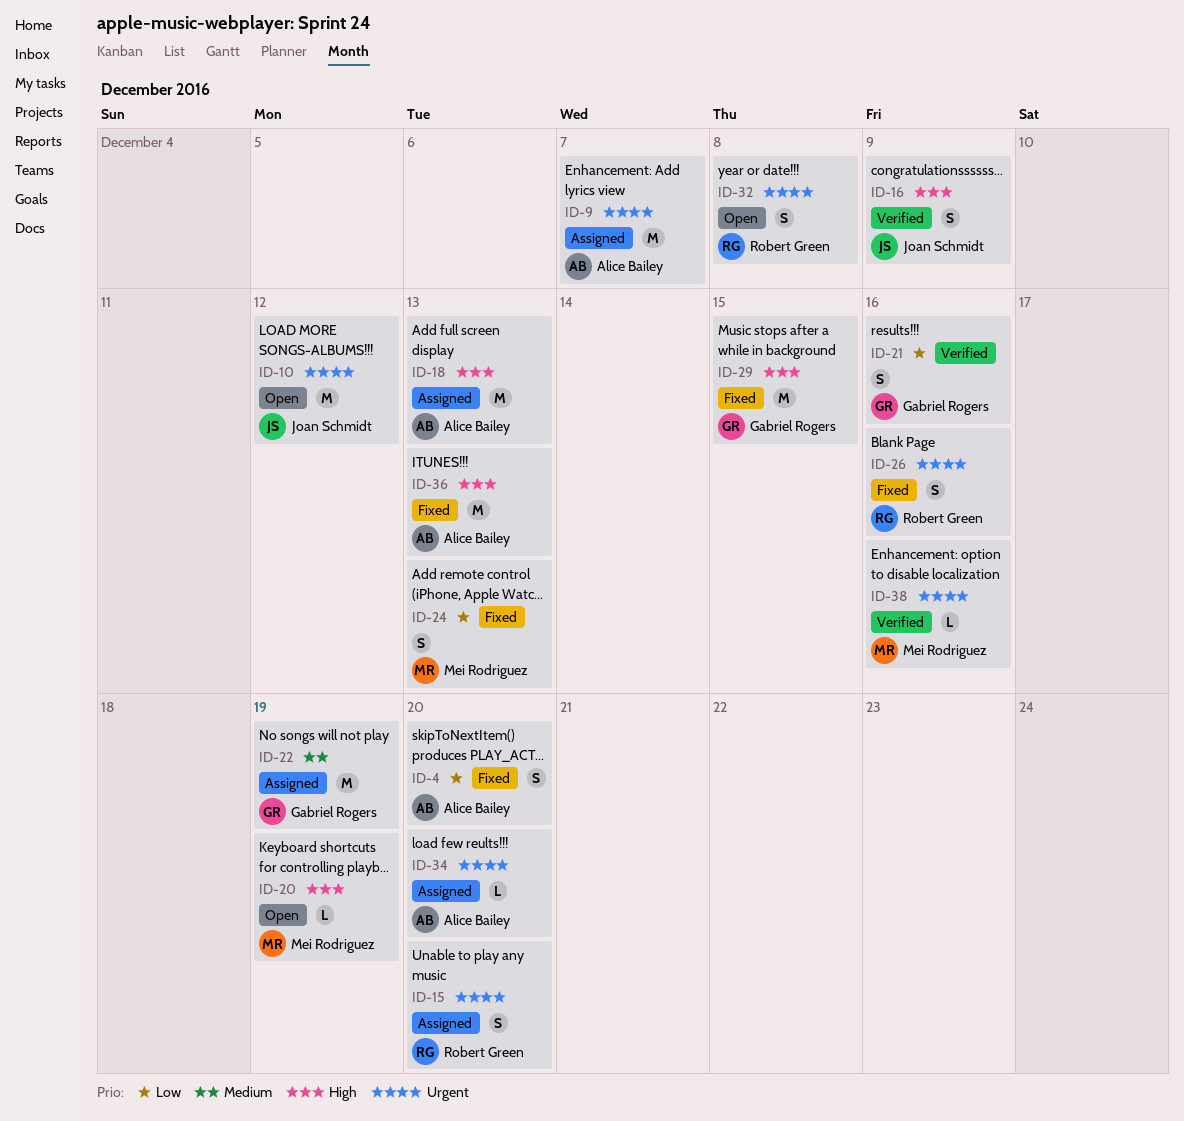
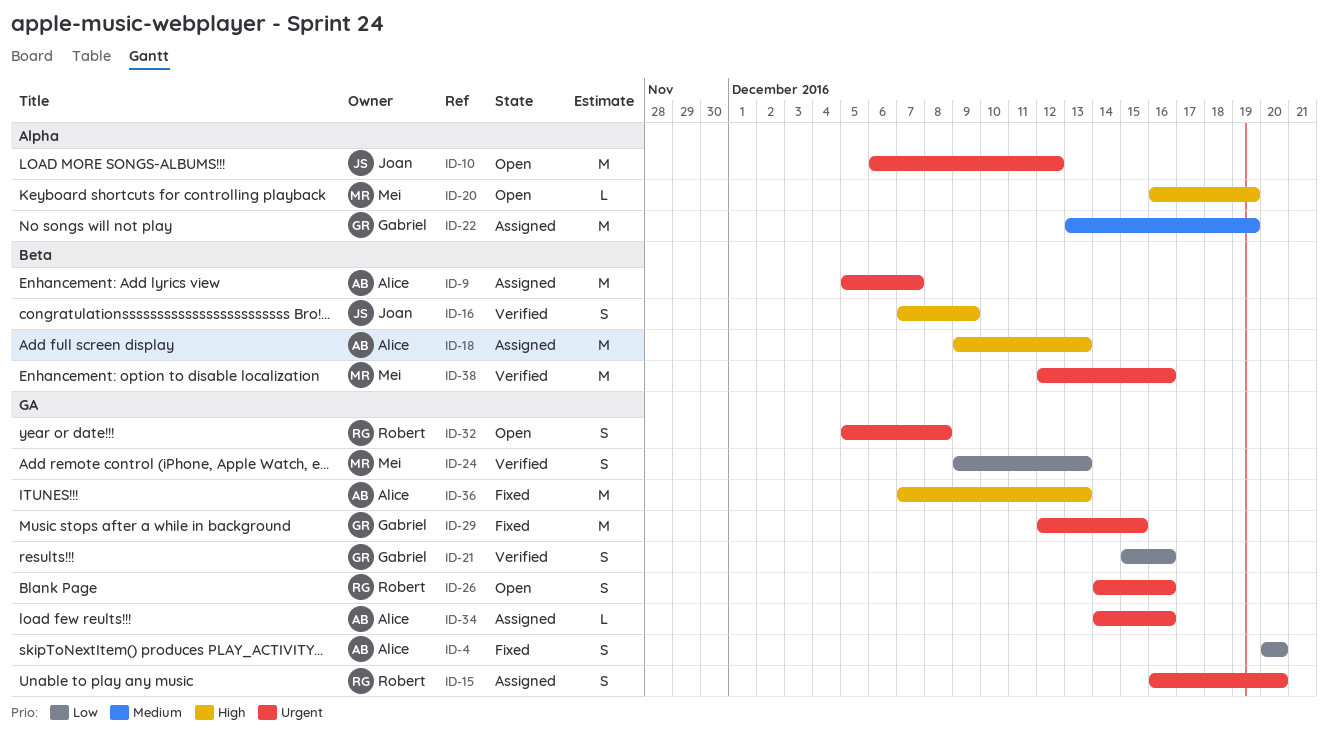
ID-24, status: Fixed -> Verified
ID-26, status: Fixed -> Open
ID-29, priority: High -> Urgent
ID-34, due: Dec 20 -> Dec 16
ID-38, estimate: L -> M

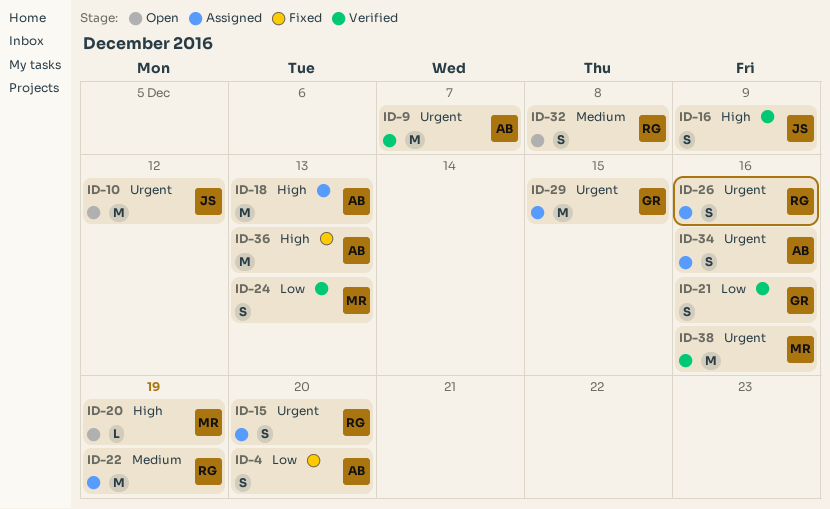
ID-9, status: Assigned -> Verified
ID-22, owner: Gabriel -> Robert
ID-26, status: Open -> Assigned
ID-29, status: Fixed -> Assigned
ID-32, priority: Urgent -> Medium
ID-34, estimate: L -> S

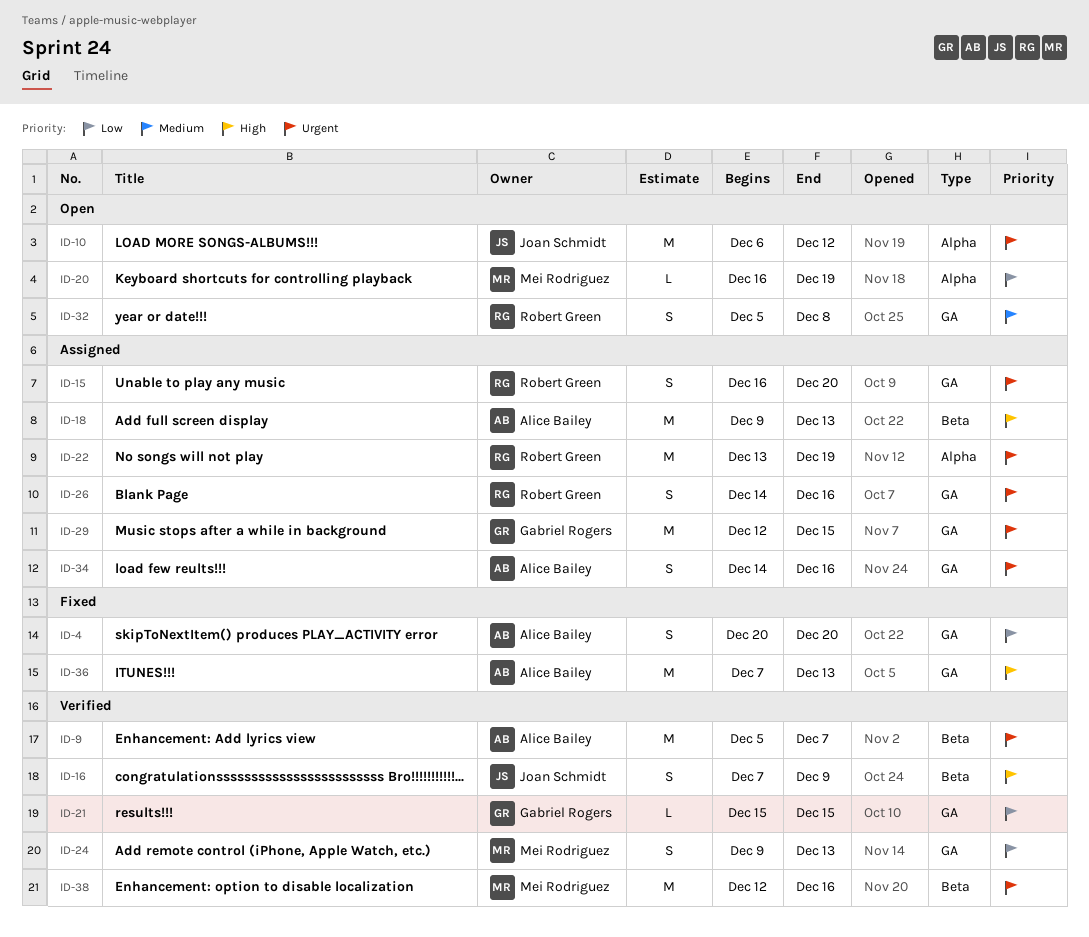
ID-20, priority: High -> Low
ID-21, estimate: S -> L
ID-21, due: Dec 16 -> Dec 15
ID-22, priority: Medium -> Urgent

